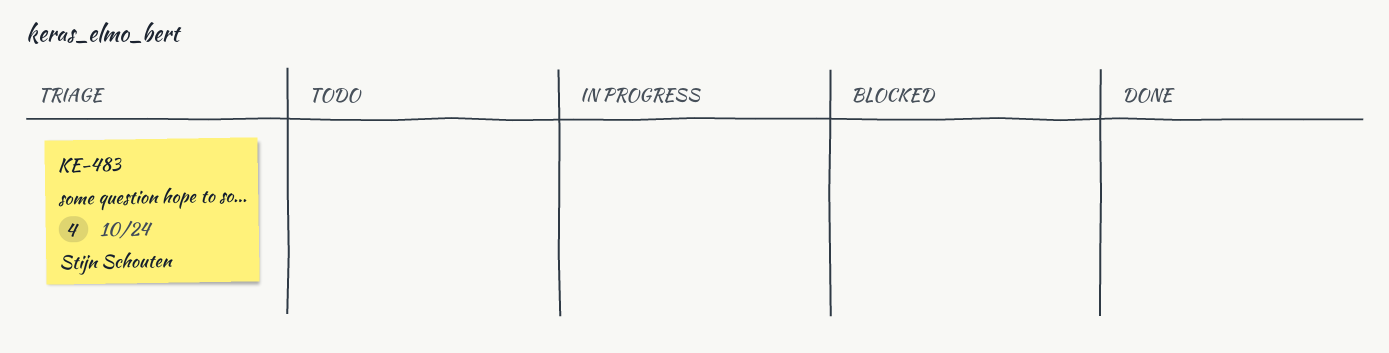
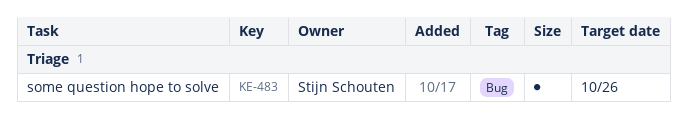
KE-483, estimate: 4 -> 1
KE-483, due: Oct 24 -> Oct 26

